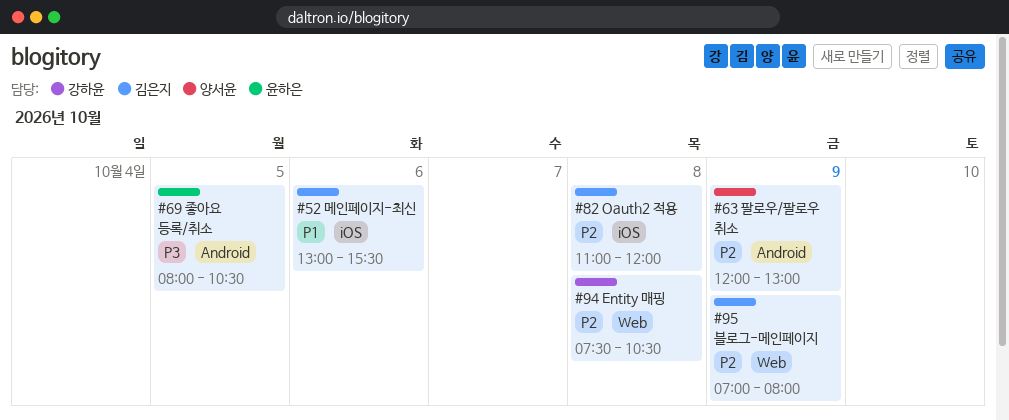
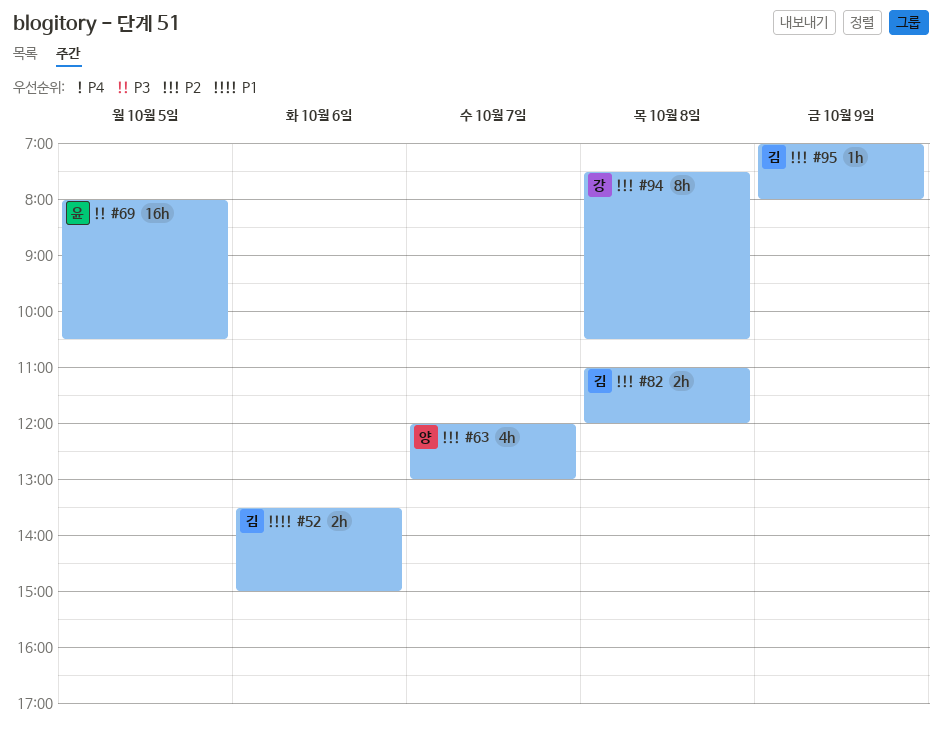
#52, begins: 13:00 -> 13:30
#52, ends: 15:30 -> 15:00
#63, day: Oct 9 -> Oct 7

